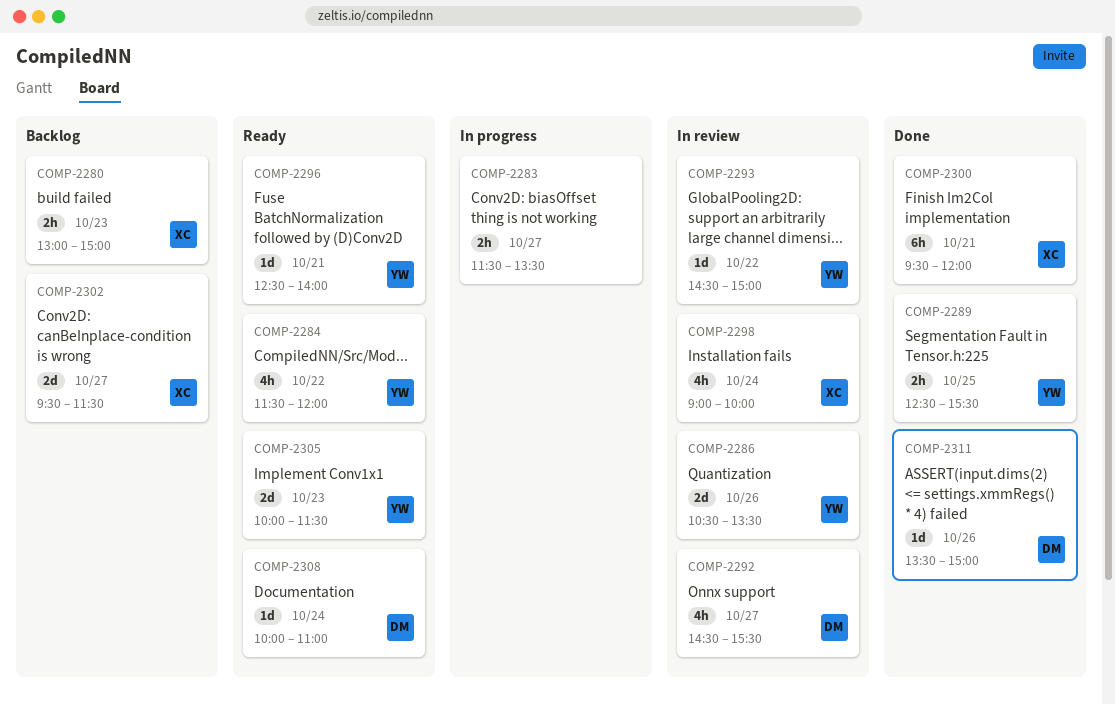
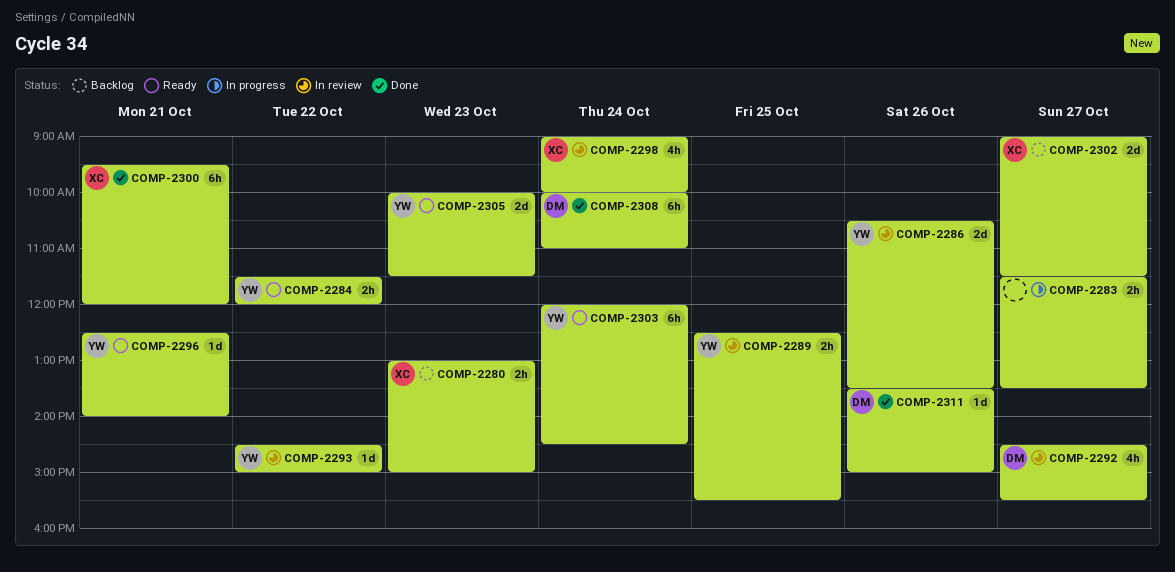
COMP-2284, estimate: 4h -> 2h
COMP-2289, status: Done -> In review
COMP-2302, begins: 09:30 -> 09:00
COMP-2303: none -> present
COMP-2308, status: Ready -> Done
COMP-2308, estimate: 1d -> 6h

